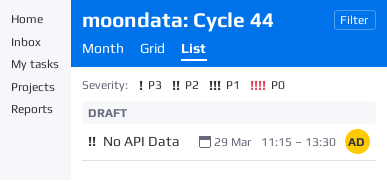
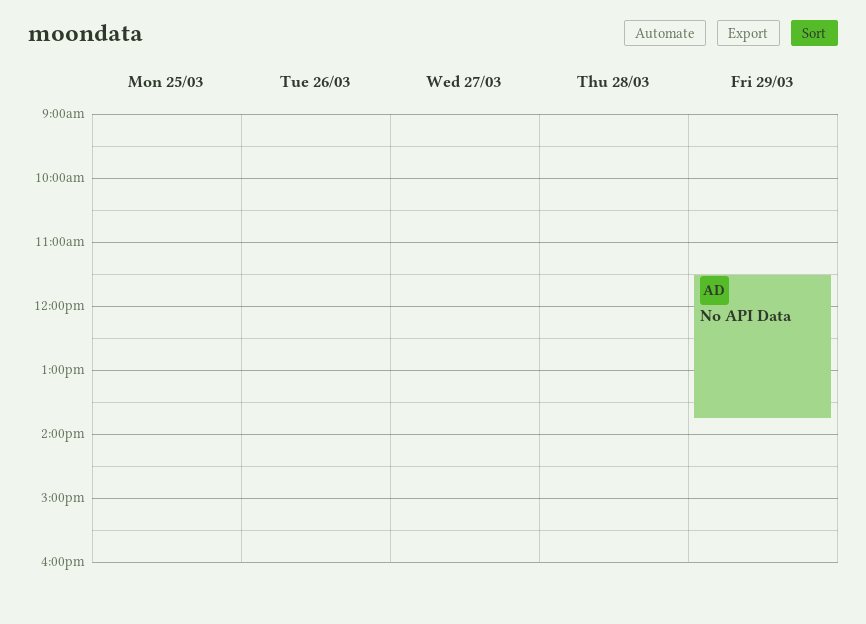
No API Data, begins: 11:15 -> 11:30
No API Data, ends: 13:30 -> 13:45

